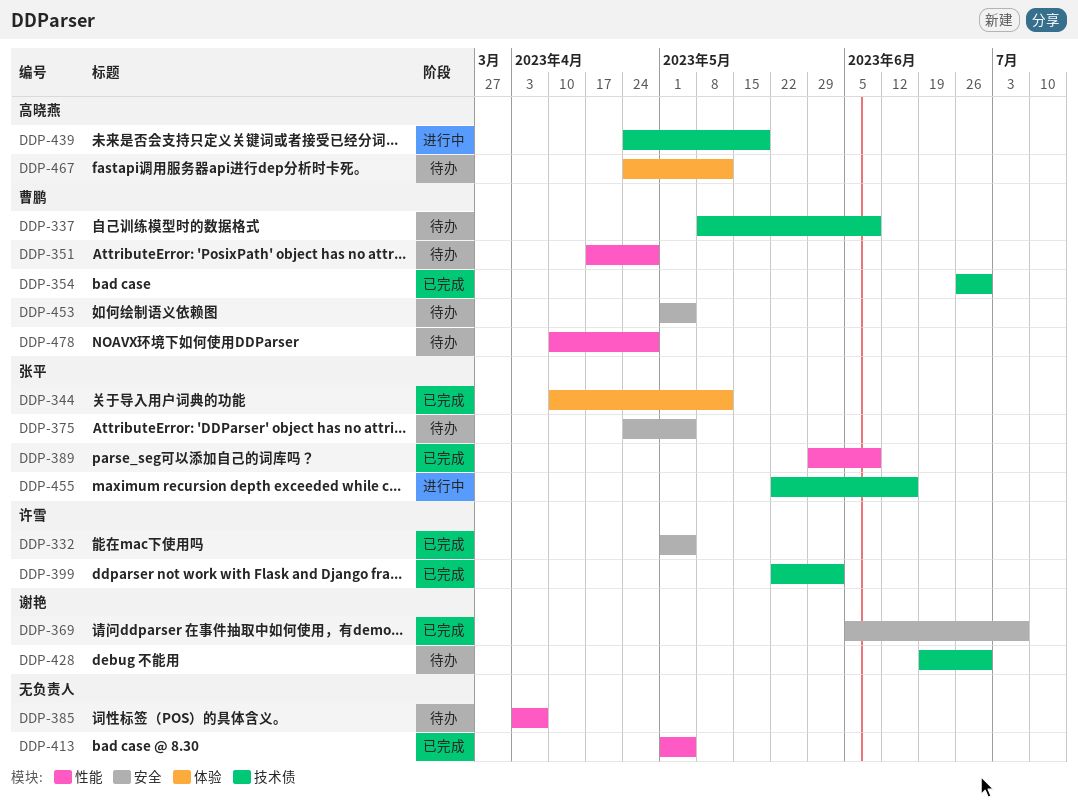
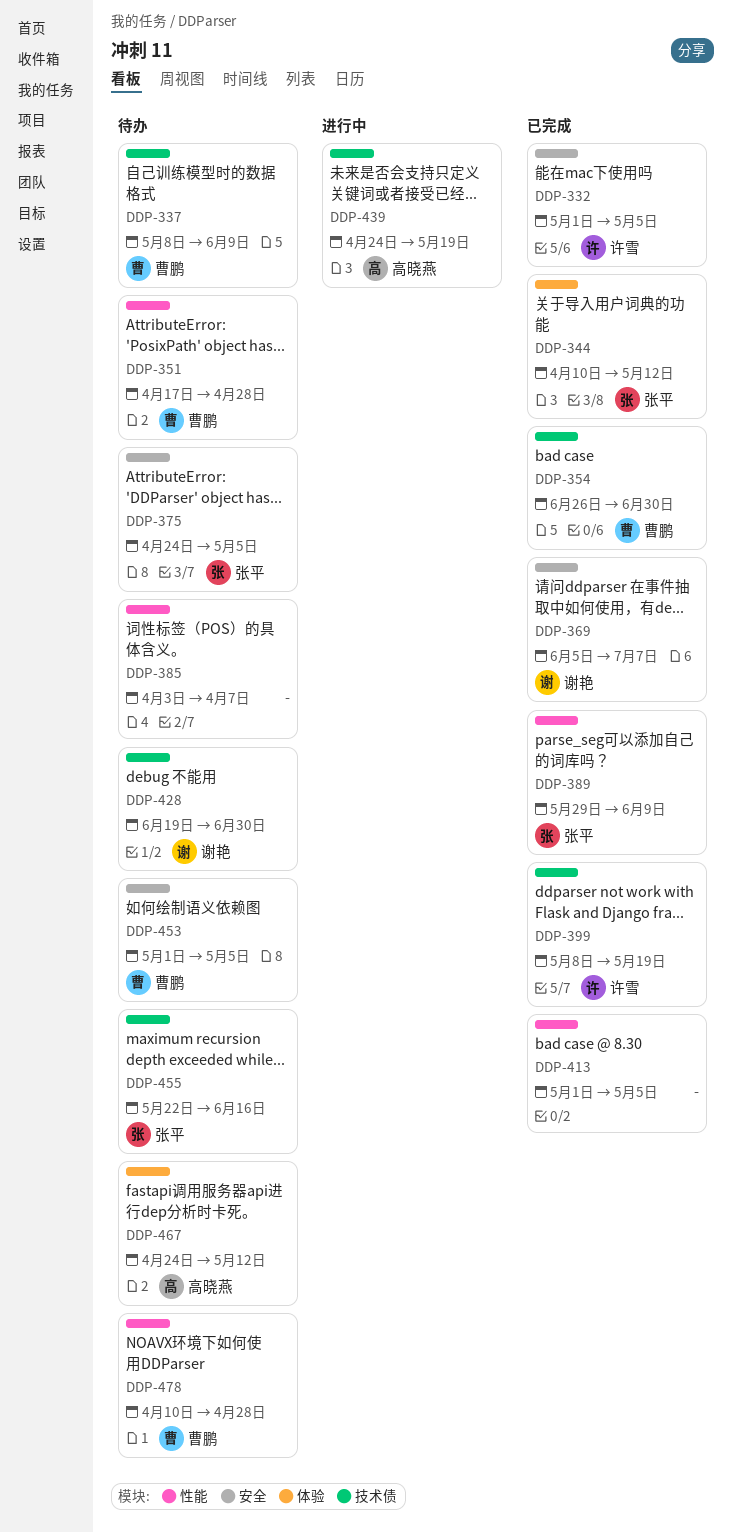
DDP-399, start: May 22 -> May 8
DDP-399, due: Jun 2 -> May 19
DDP-455, status: 进行中 -> 待办

